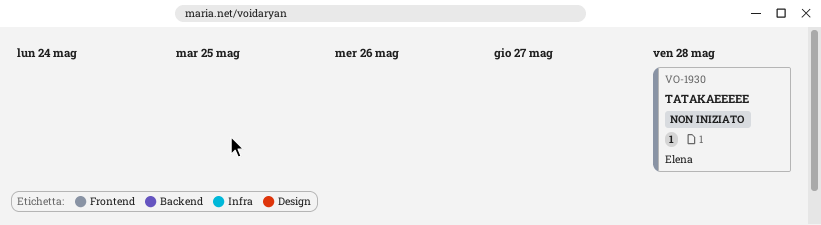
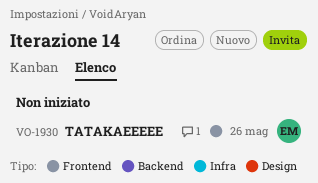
VO-1930, due: May 28 -> May 26

